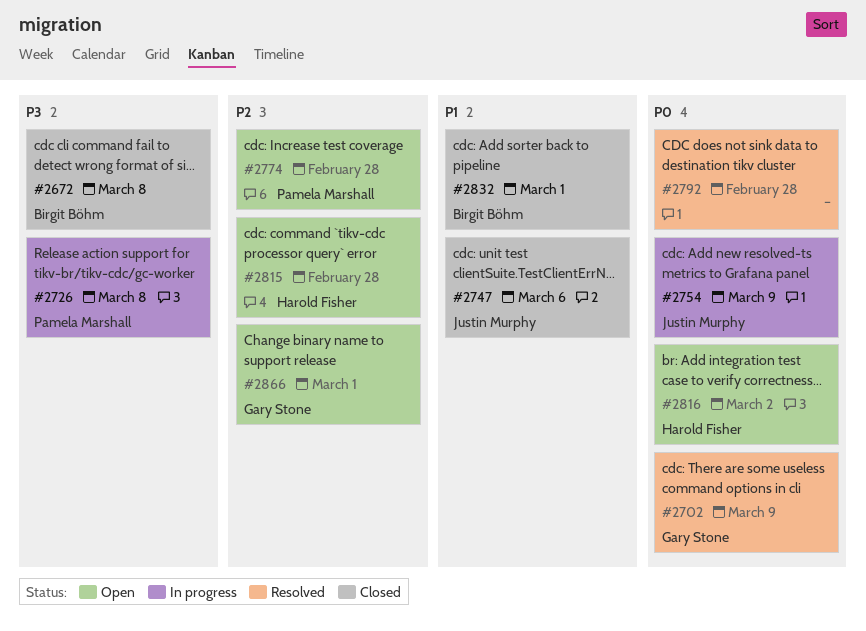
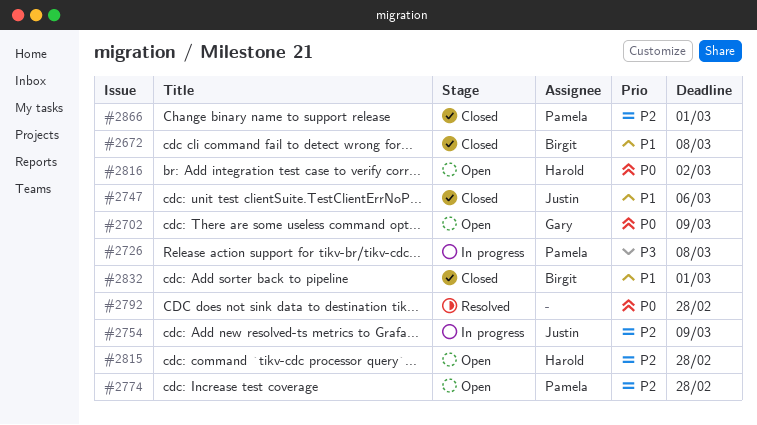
#2672, priority: P3 -> P1
#2702, status: Resolved -> Open
#2754, priority: P0 -> P2
#2866, status: Open -> Closed
#2866, owner: Gary Stone -> Pamela Marshall

